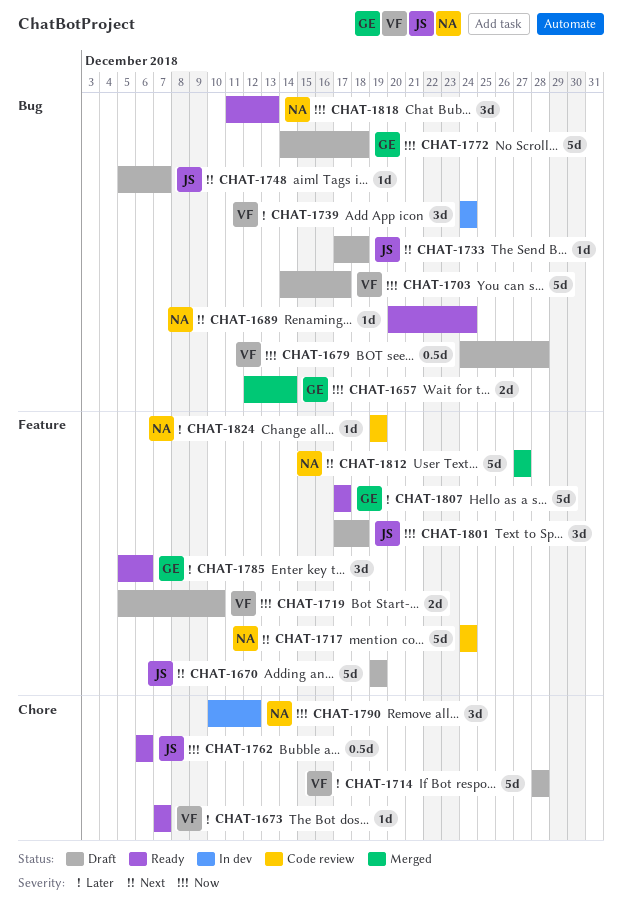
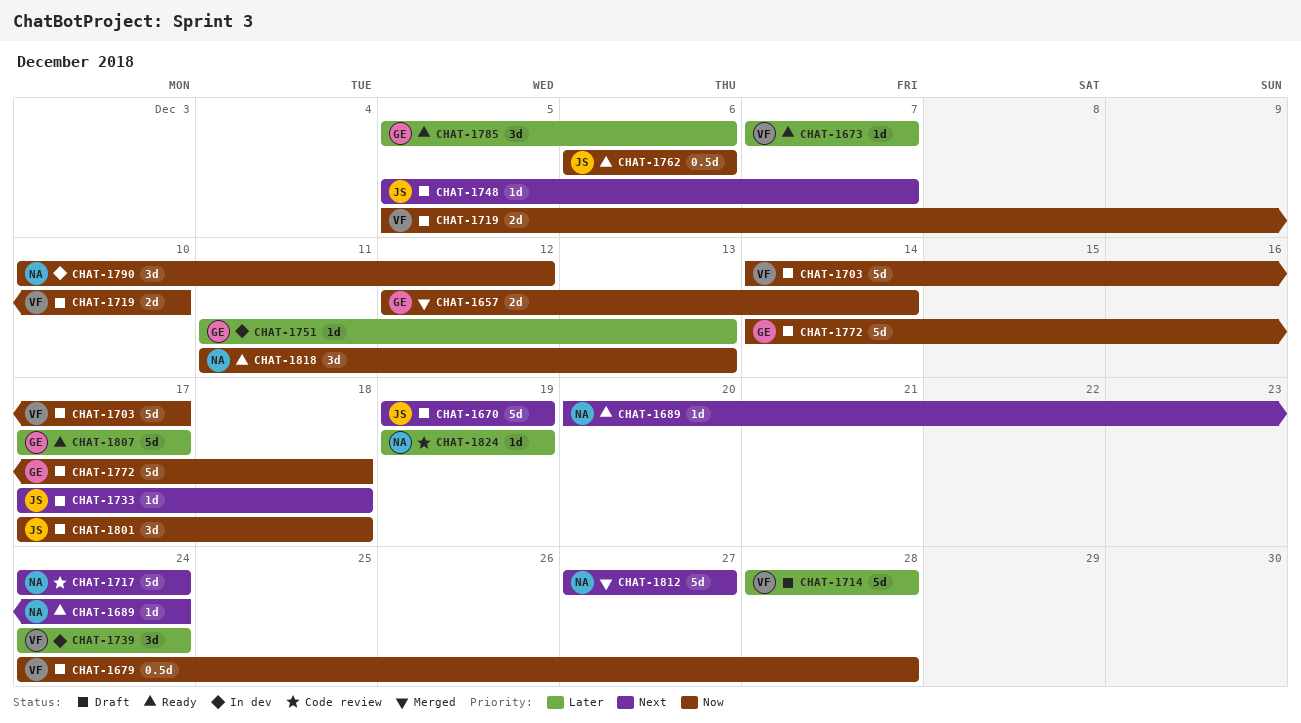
CHAT-1751: none -> present

